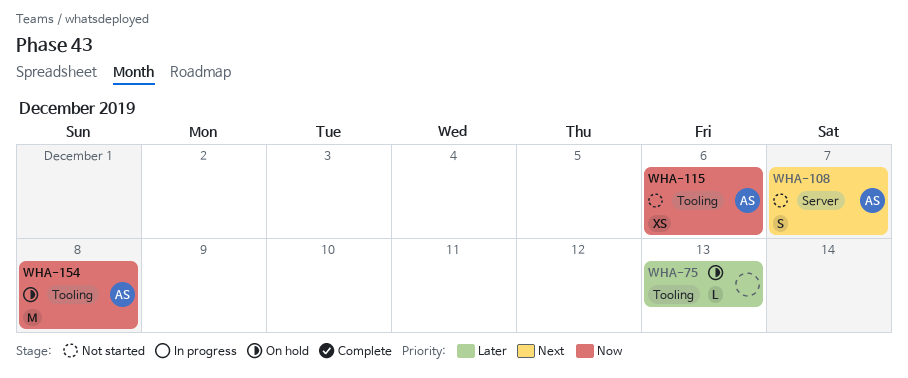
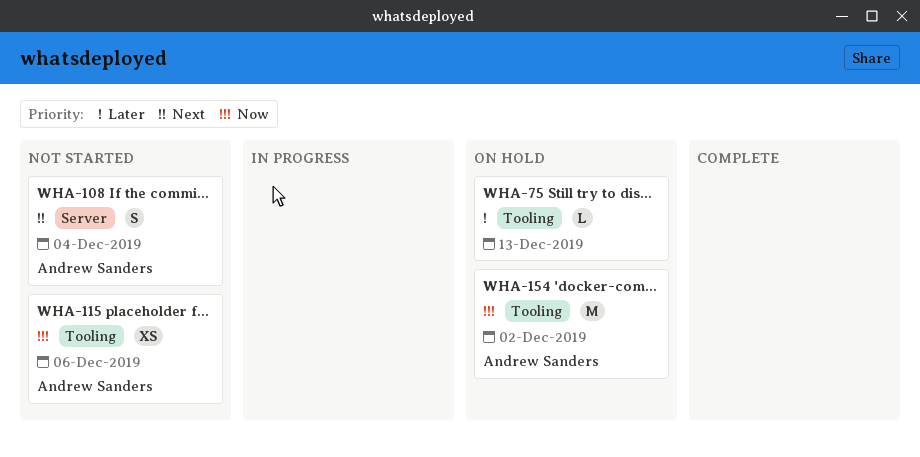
WHA-108, due: Dec 7 -> Dec 4
WHA-154, due: Dec 8 -> Dec 2

